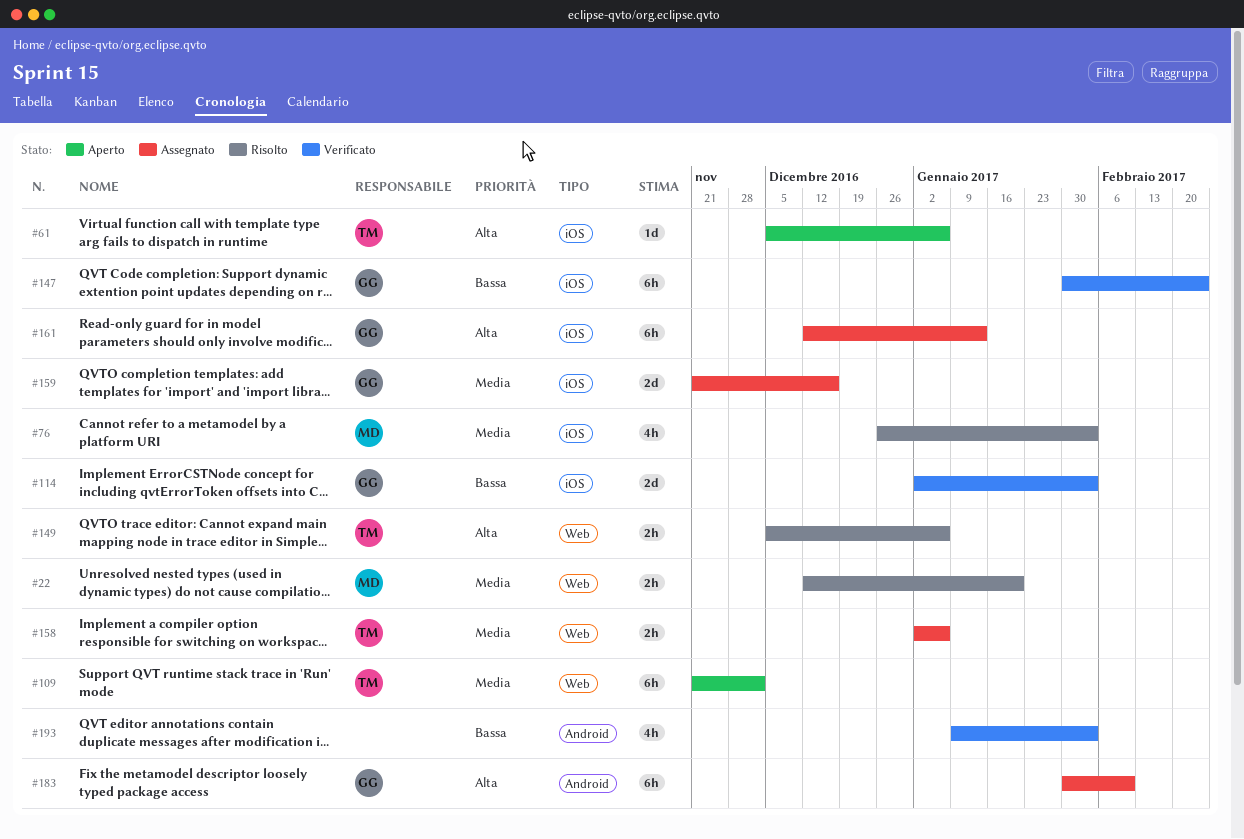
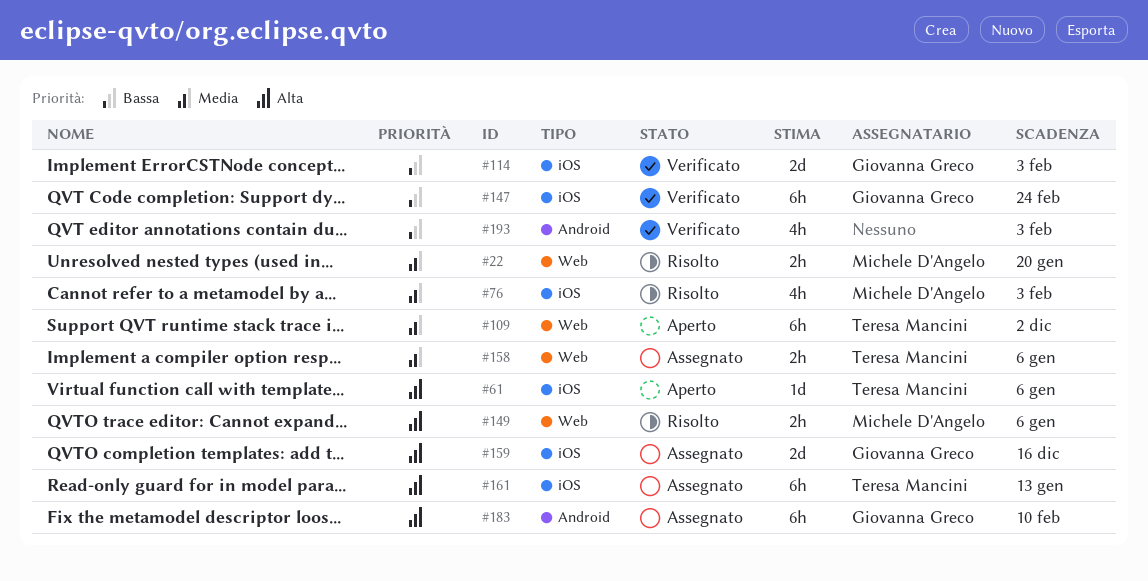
#149, owner: Teresa Mancini -> Michele D'Angelo
#159, priority: Media -> Alta
#161, owner: Giovanna Greco -> Teresa Mancini

